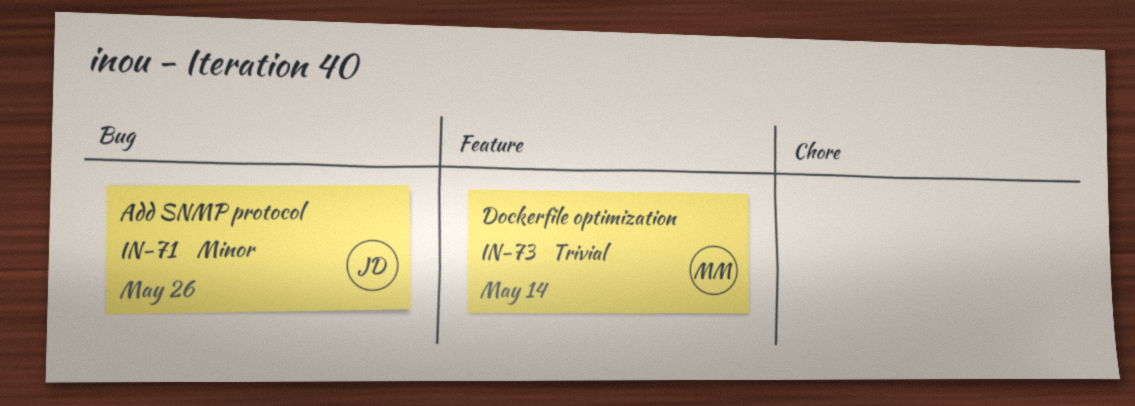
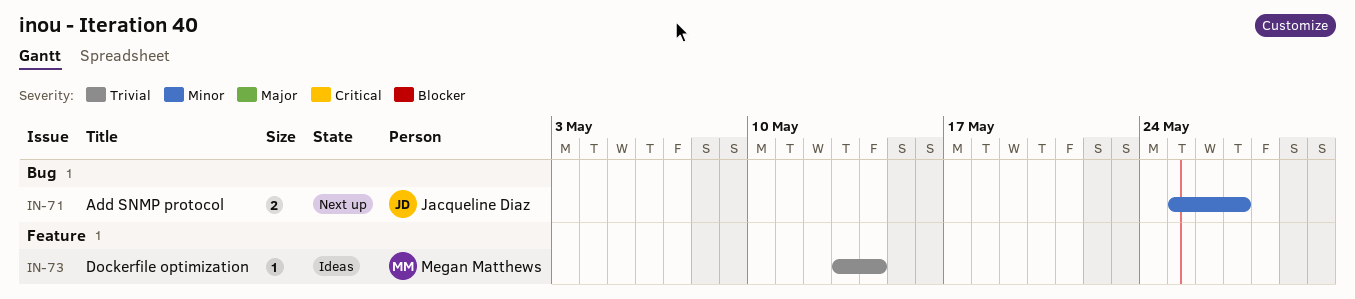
IN-71, due: May 26 -> May 27

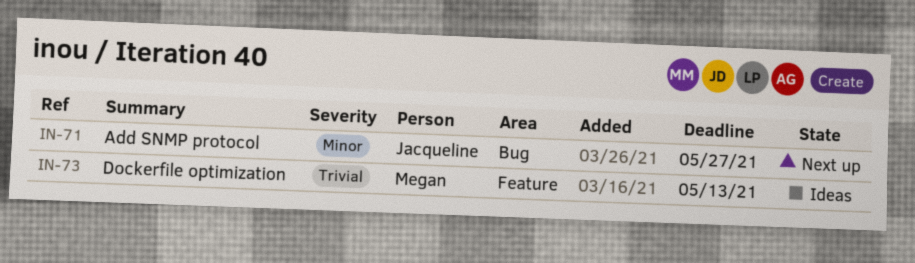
IN-73, due: May 14 -> May 13

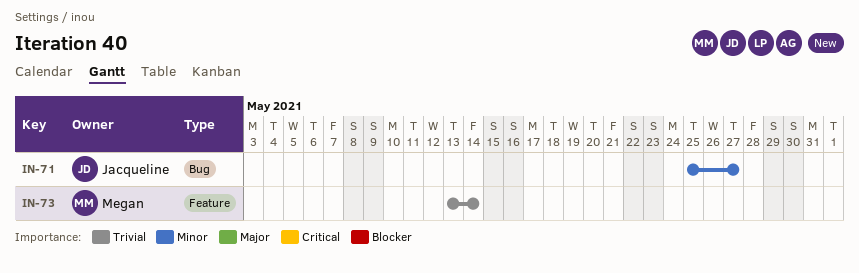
IN-73, due: May 13 -> May 14

